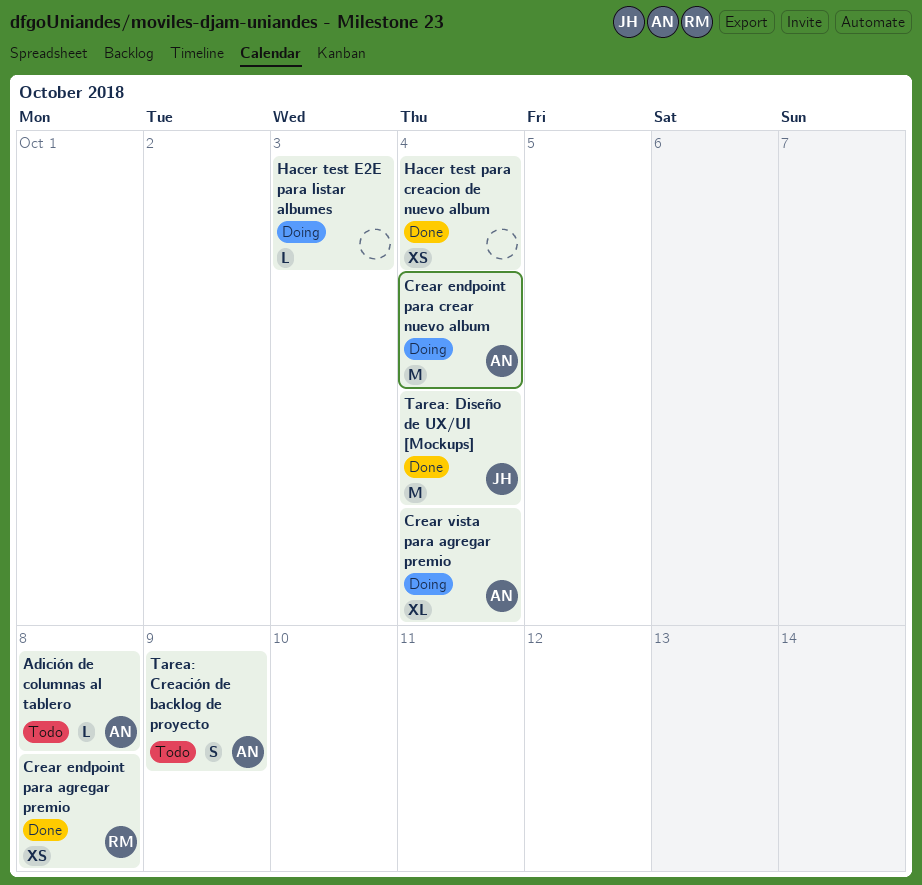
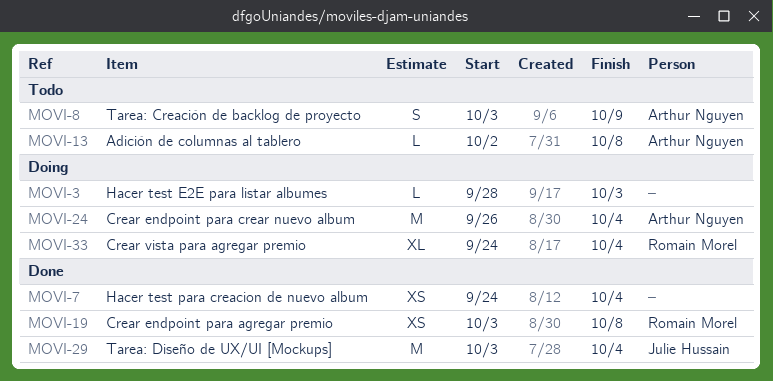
Crear vista para agregar premio, owner: Arthur Nguyen -> Romain Morel

